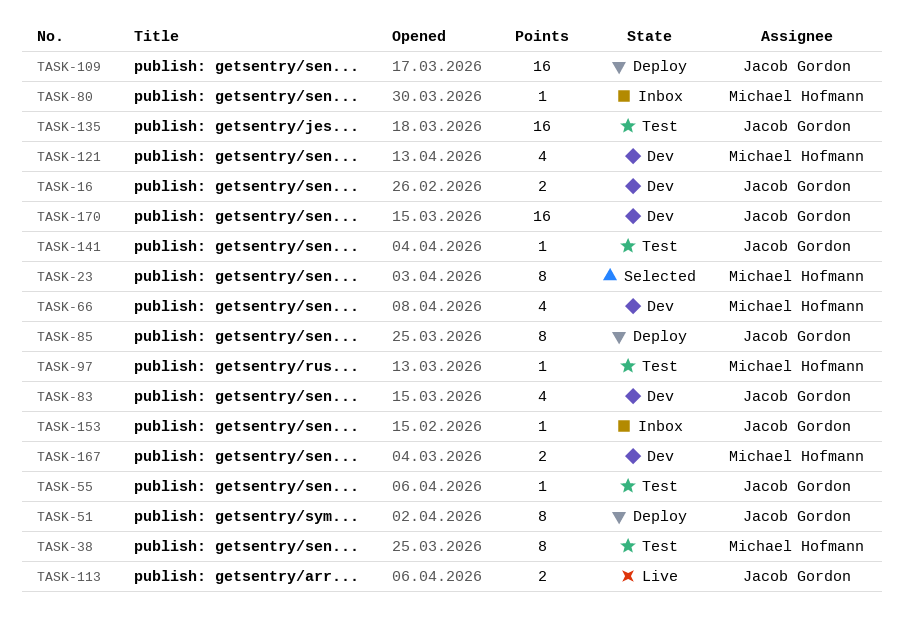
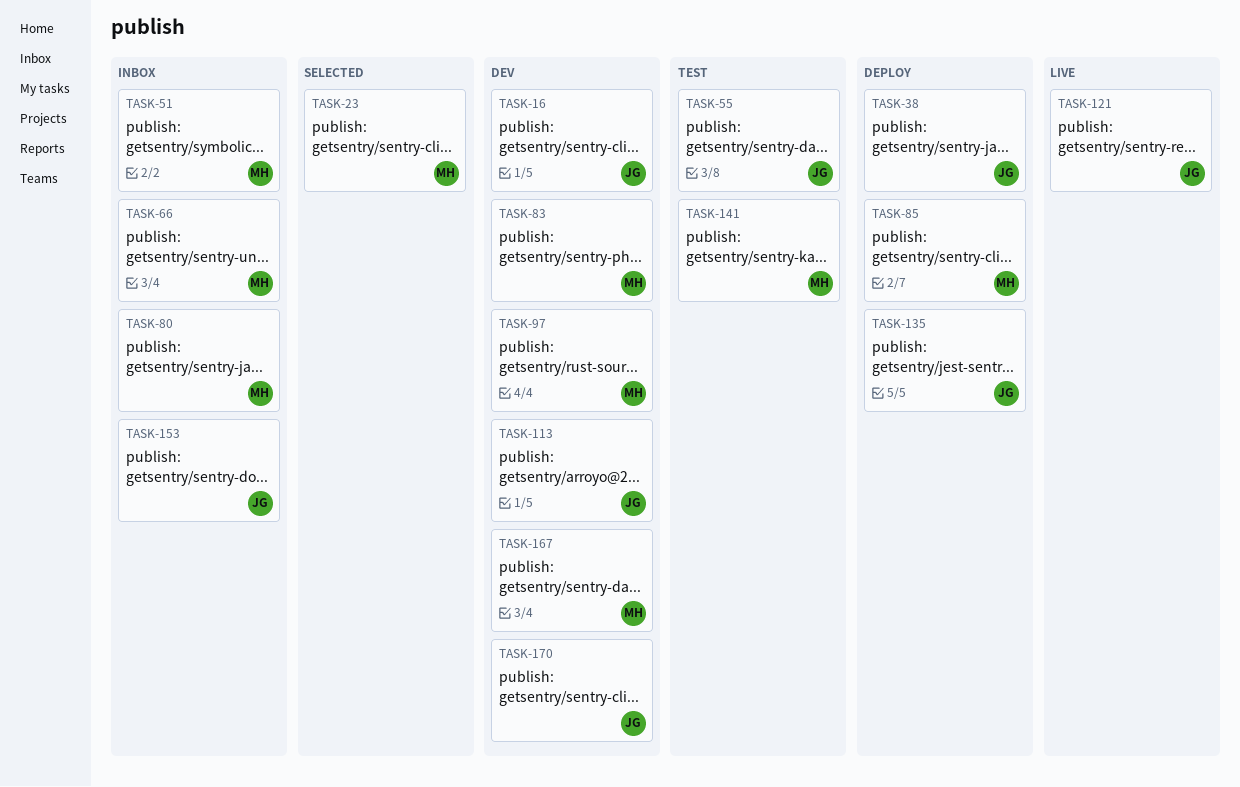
TASK-38, status: Test -> Deploy
TASK-38, owner: Michael Hofmann -> Jacob Gordon
TASK-51, status: Deploy -> Inbox
TASK-51, owner: Jacob Gordon -> Michael Hofmann
TASK-66, status: Dev -> Inbox
TASK-83, owner: Jacob Gordon -> Michael Hofmann
TASK-85, owner: Jacob Gordon -> Michael Hofmann
TASK-97, status: Test -> Dev
TASK-109: present -> none
TASK-113, status: Live -> Dev
TASK-121, status: Dev -> Live
TASK-121, owner: Michael Hofmann -> Jacob Gordon
TASK-135, status: Test -> Deploy
TASK-141, owner: Jacob Gordon -> Michael Hofmann

